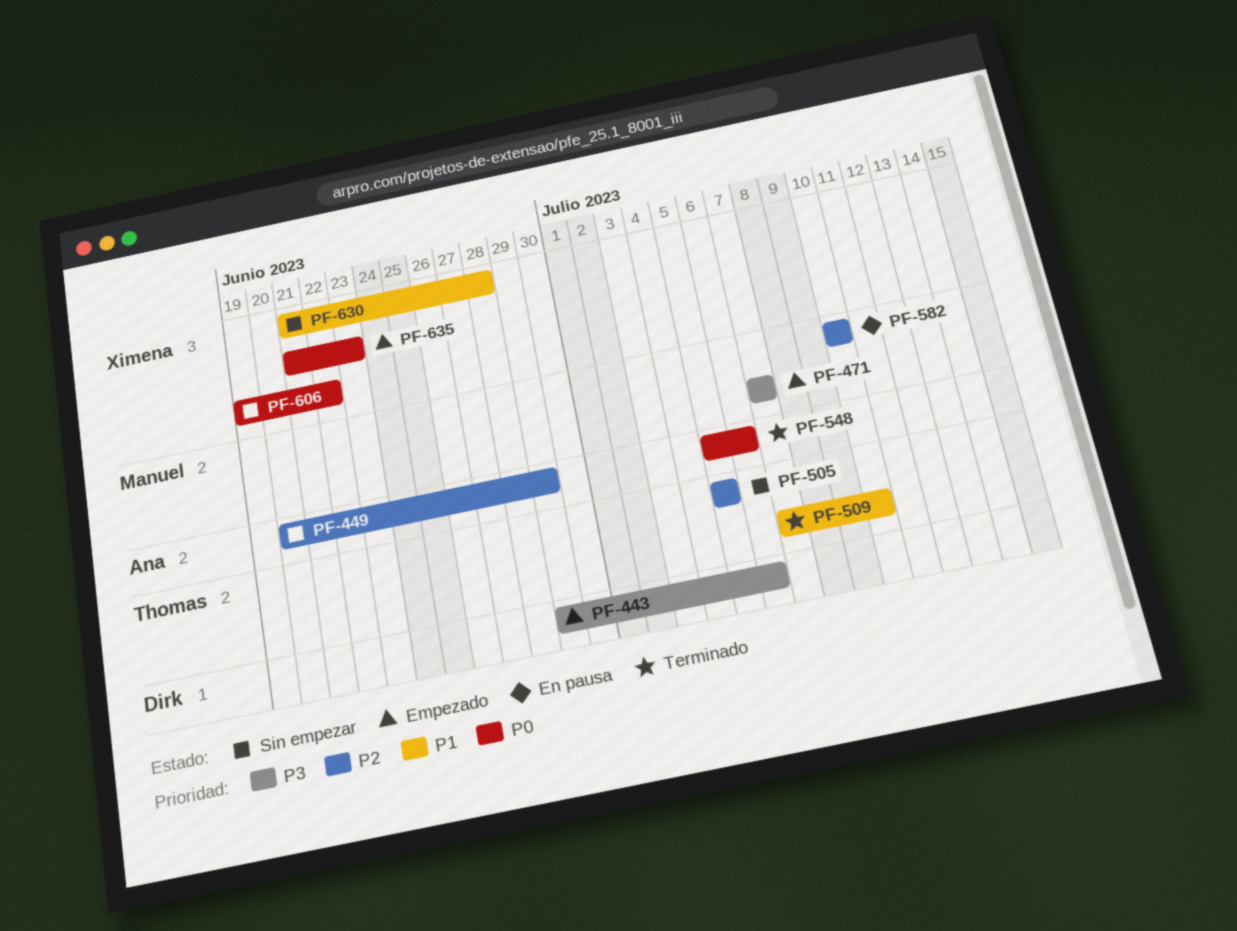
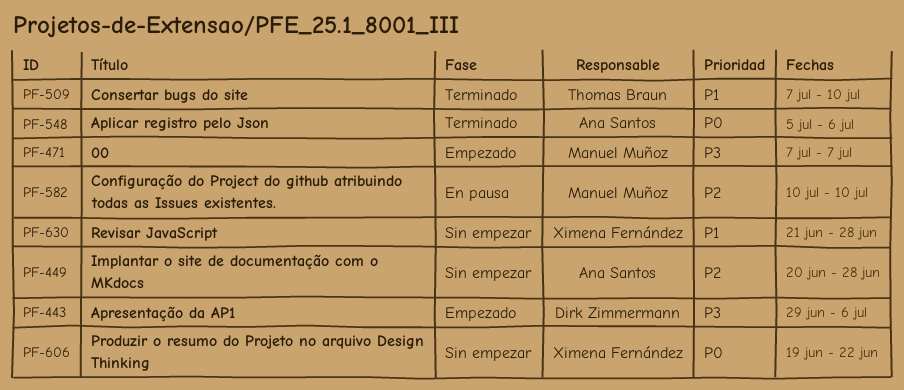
PF-449, due: Jun 29 -> Jun 28
PF-505: present -> none
PF-635: present -> none

